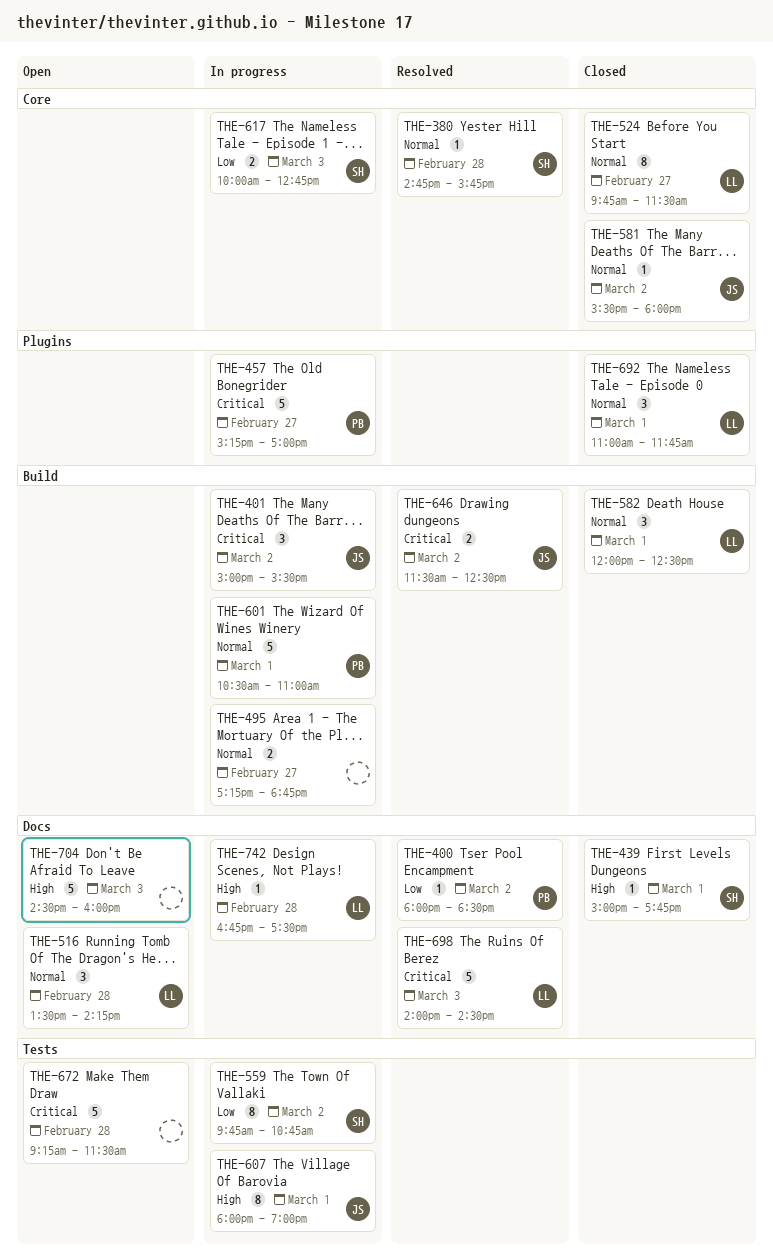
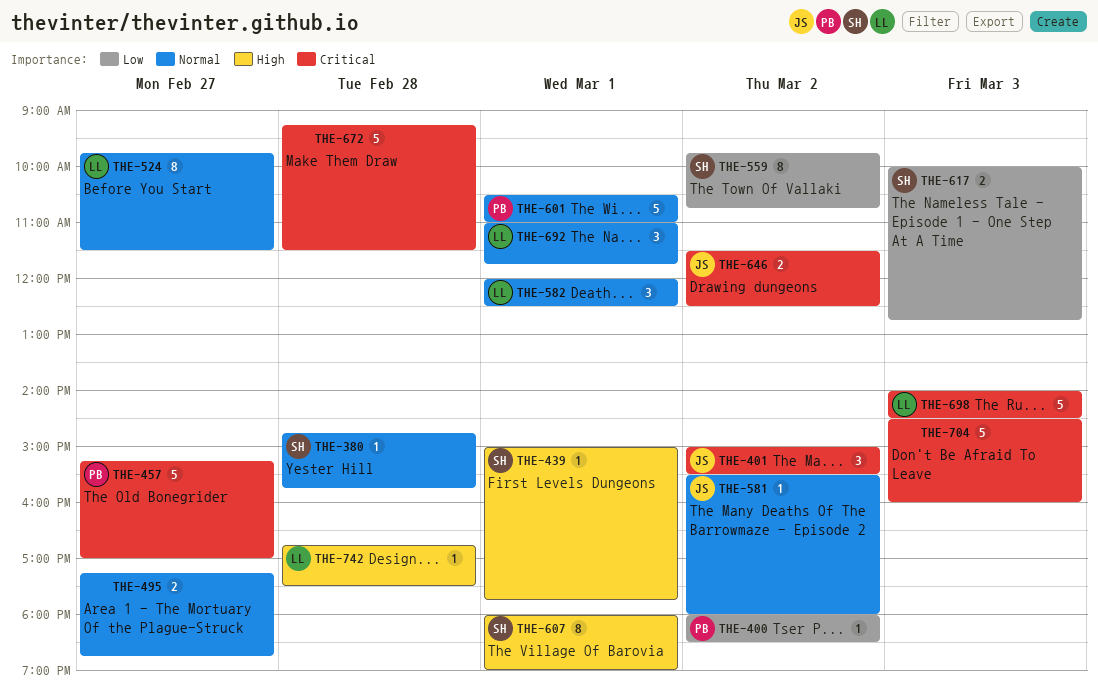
THE-516: present -> none
THE-607, owner: JS -> SH
THE-704, priority: High -> Critical

